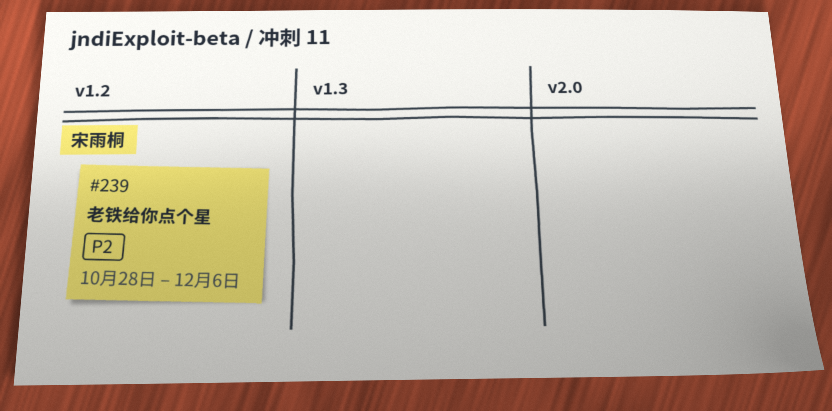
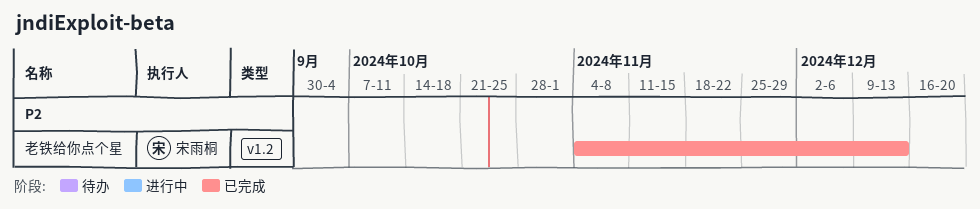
老铁给你点个星, start: Oct 28 -> Nov 4
老铁给你点个星, due: Dec 6 -> Dec 13

